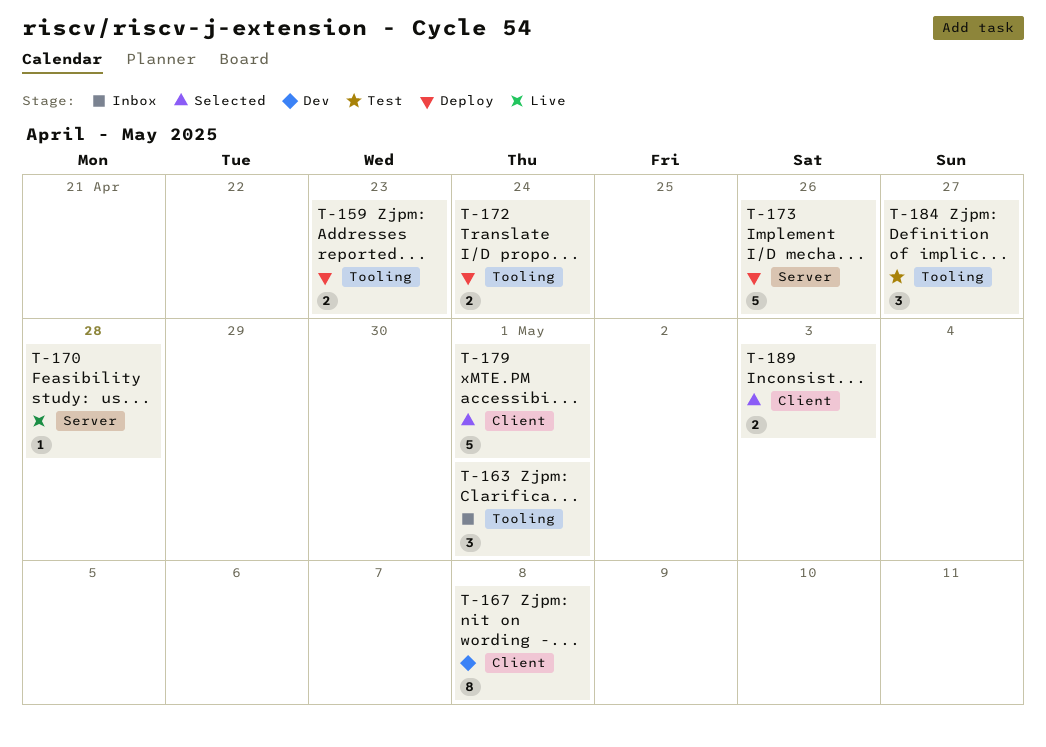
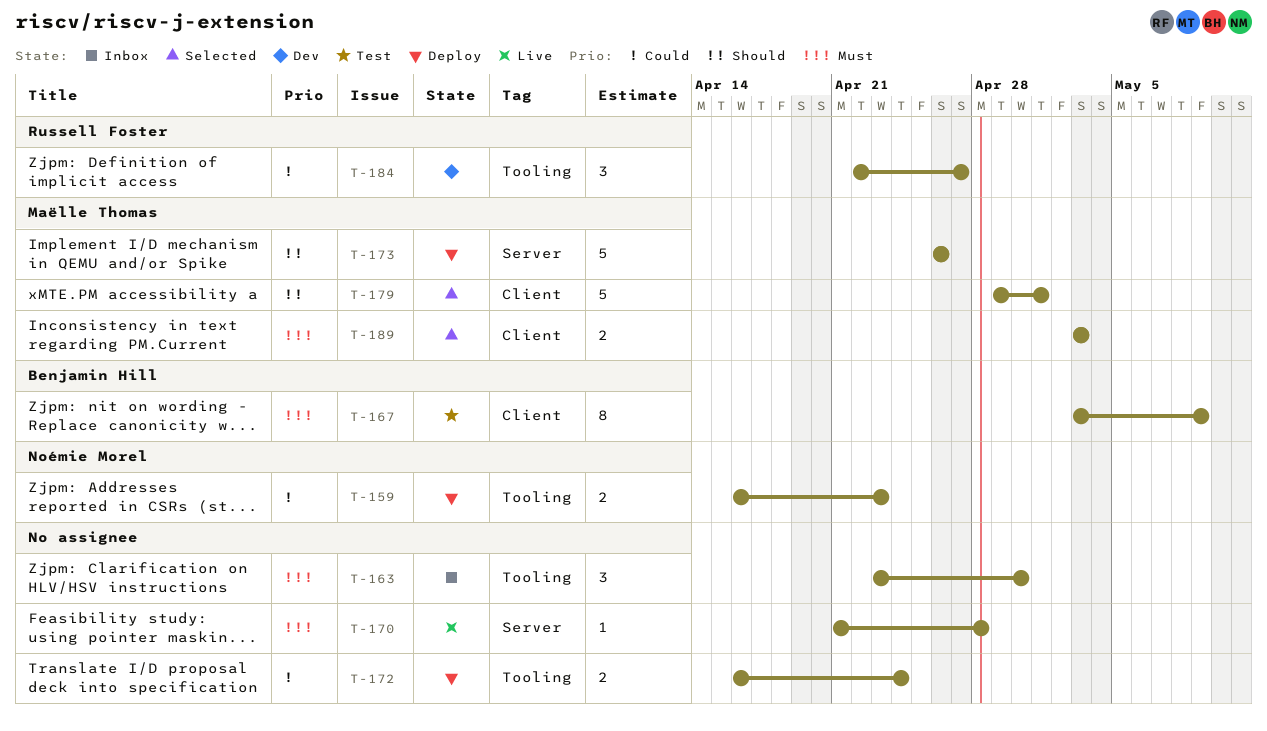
T-163, due: May 1 -> Apr 30
T-167, status: Dev -> Test
T-167, due: May 8 -> May 9
T-184, status: Test -> Dev

